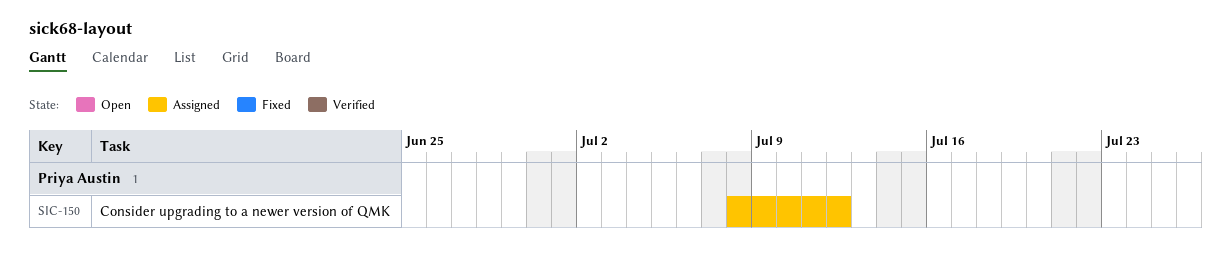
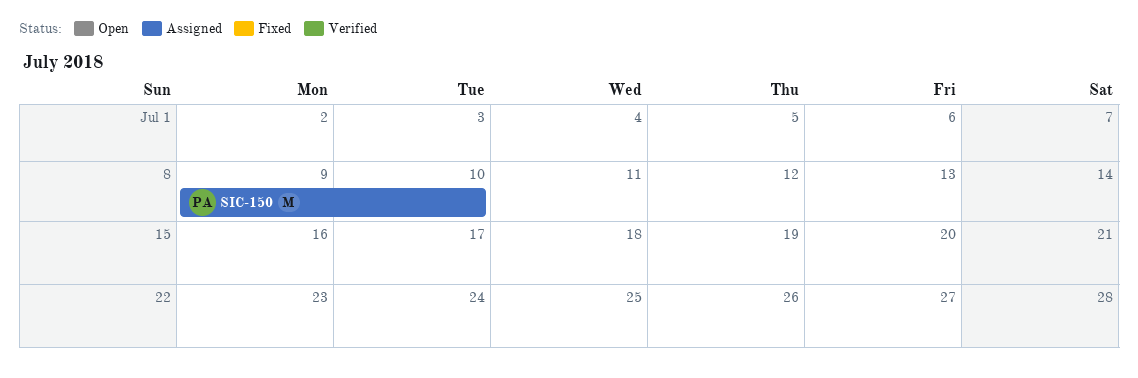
SIC-150, start: Jul 8 -> Jul 9
SIC-150, due: Jul 12 -> Jul 10

